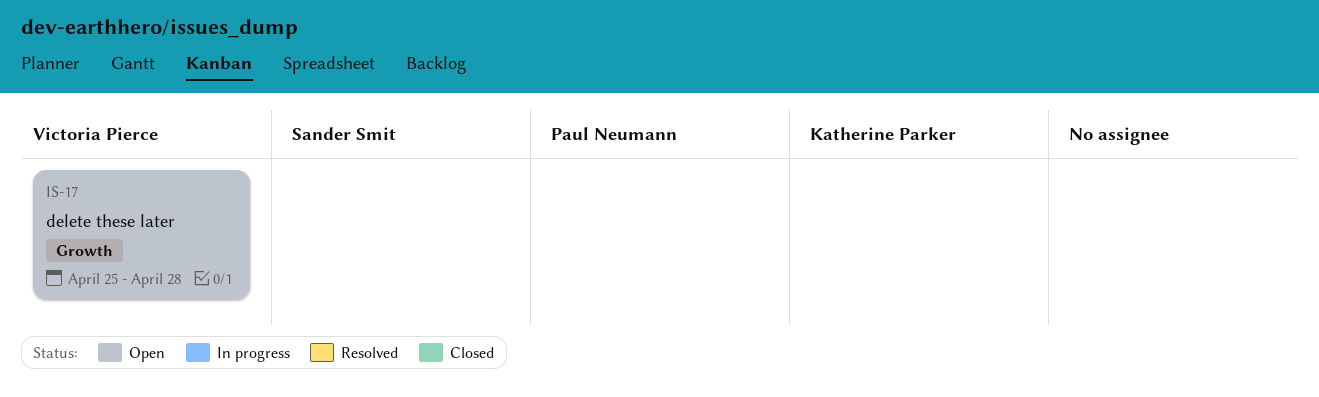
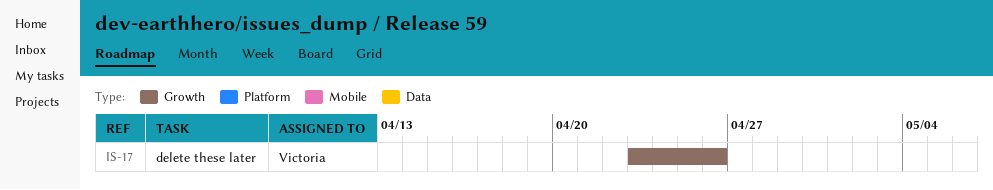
IS-17, start: Apr 25 -> Apr 23
IS-17, due: Apr 28 -> Apr 26

